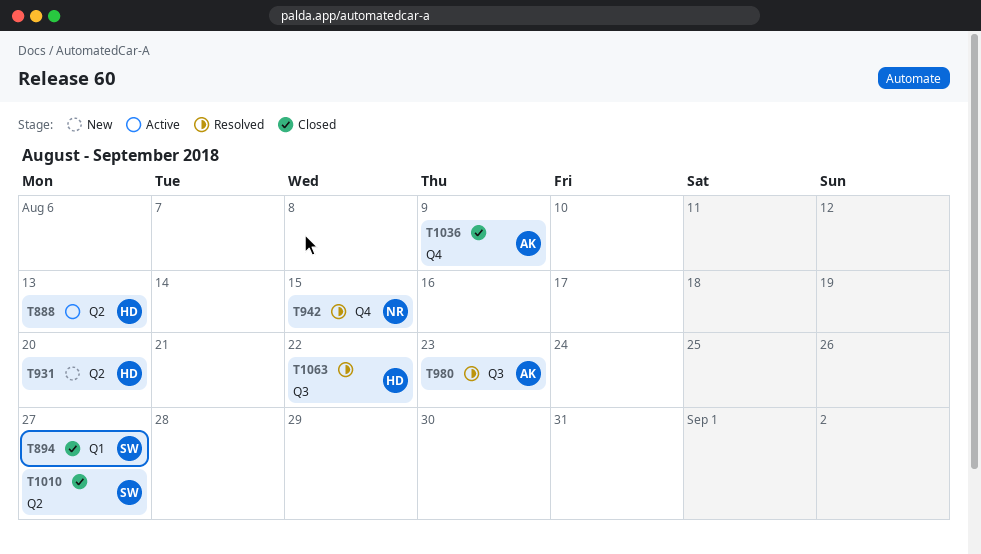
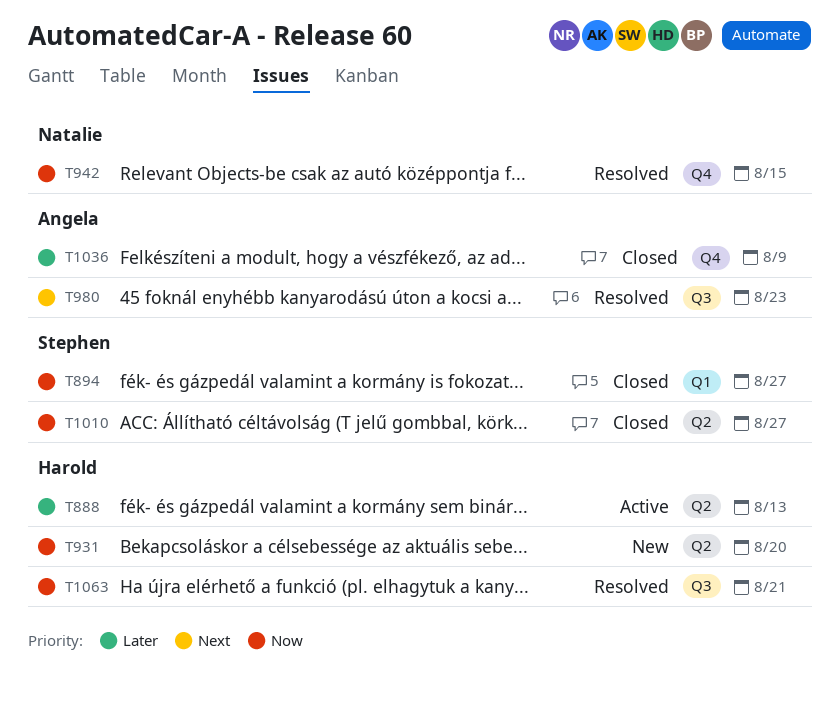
T1063, due: Aug 22 -> Aug 21

